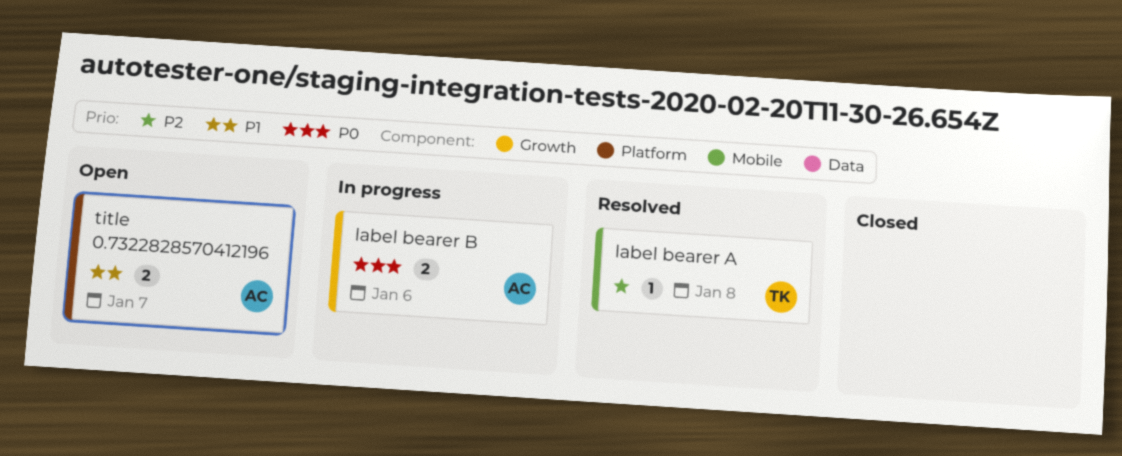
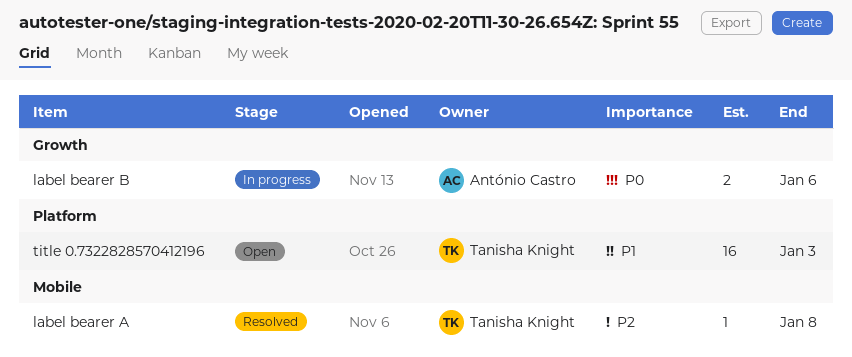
title 0.7322828570412196, owner: António Castro -> Tanisha Knight
title 0.7322828570412196, estimate: 2 -> 16
title 0.7322828570412196, due: Jan 7 -> Jan 3

